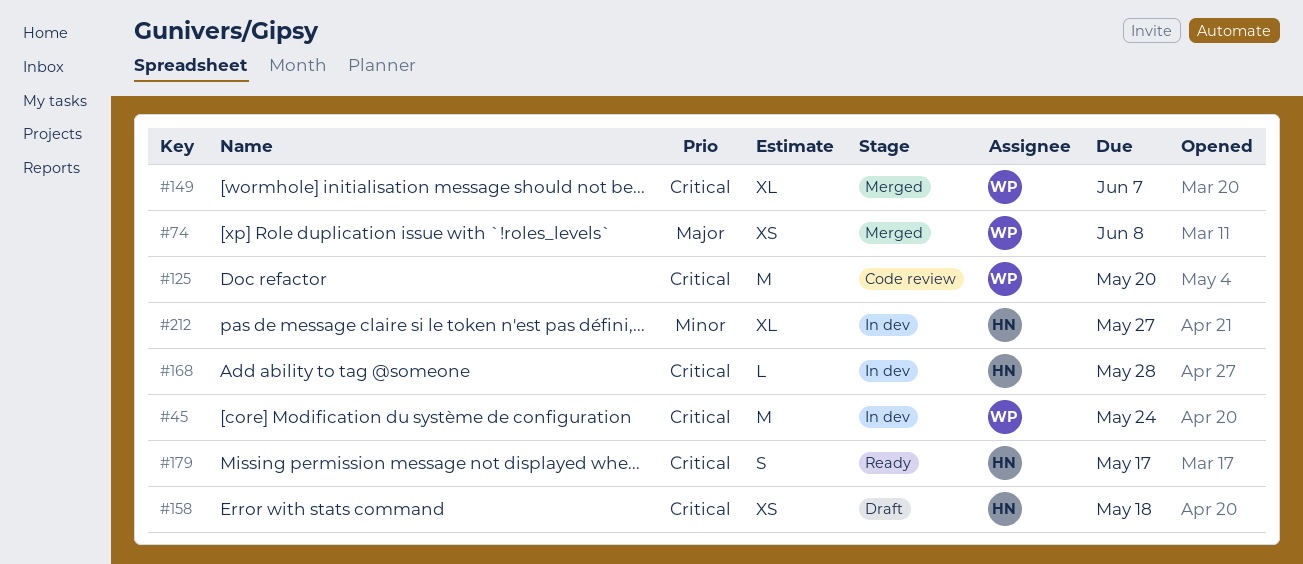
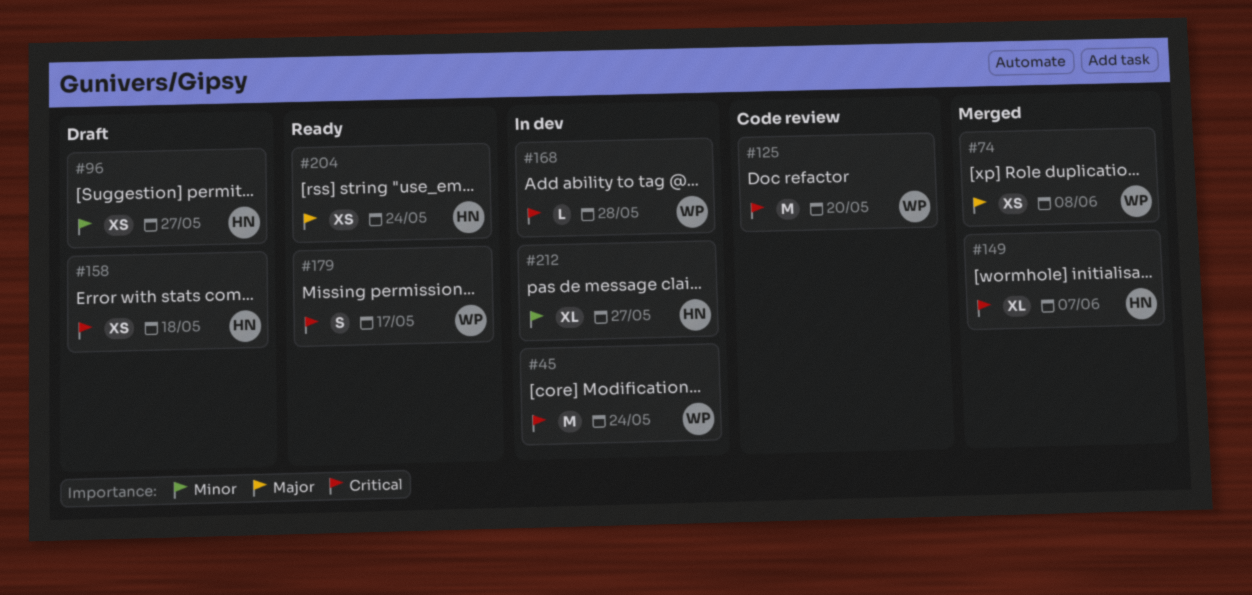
#96: none -> present
#149, owner: WP -> HN
#168, owner: HN -> WP
#179, owner: HN -> WP
#204: none -> present

